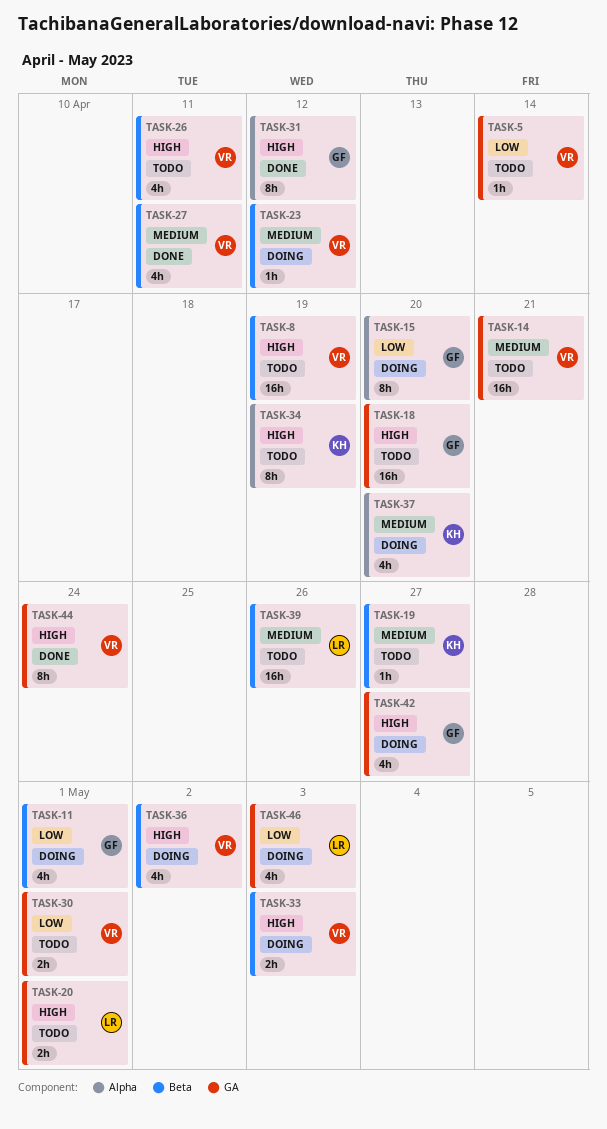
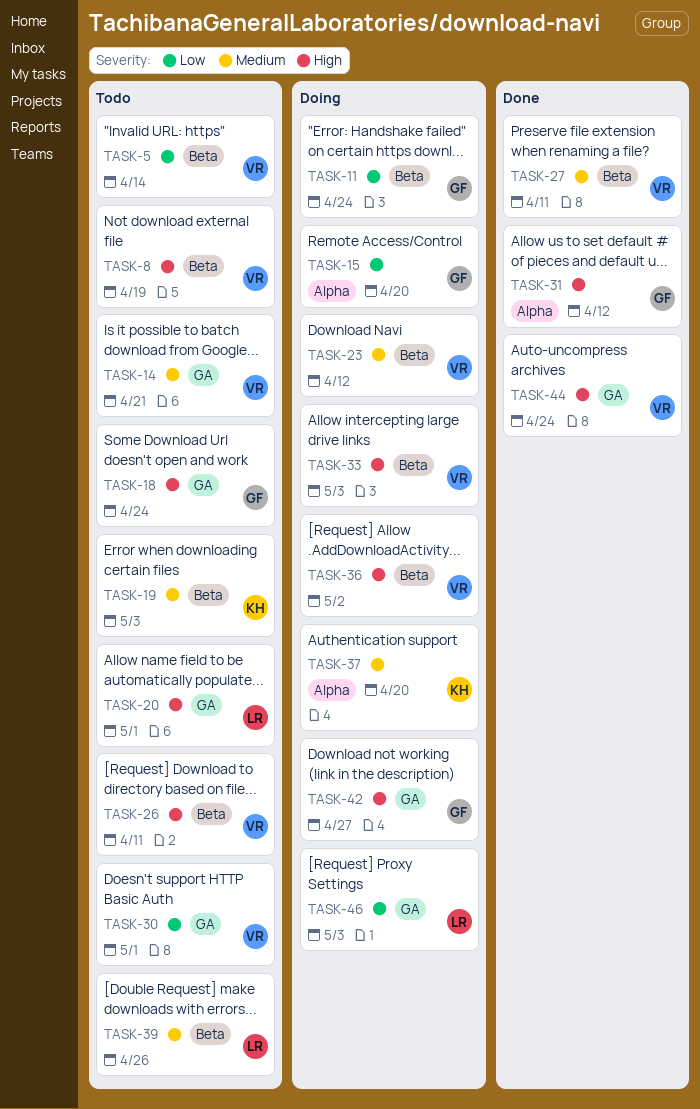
TASK-5, label: GA -> Beta
TASK-11, due: May 1 -> Apr 24
TASK-18, due: Apr 20 -> Apr 24
TASK-19, due: Apr 27 -> May 3
TASK-34: present -> none

